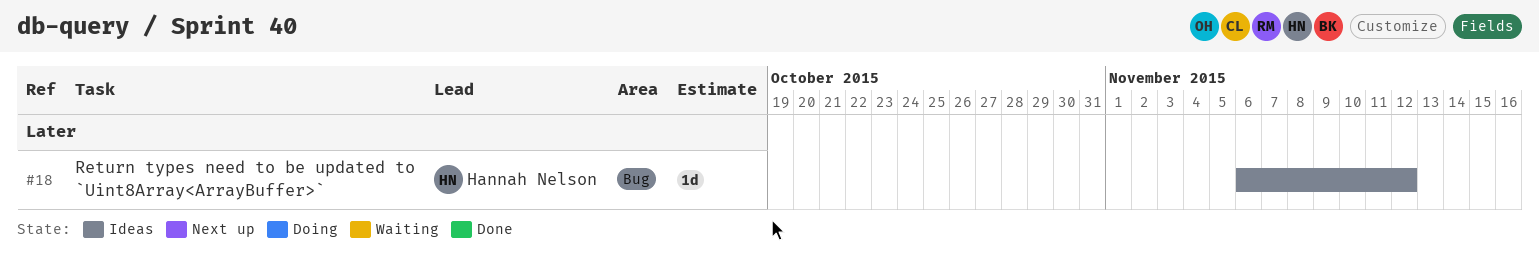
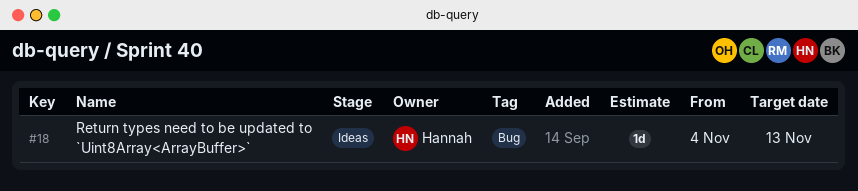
#18, start: Nov 6 -> Nov 4
#18, due: Nov 12 -> Nov 13

